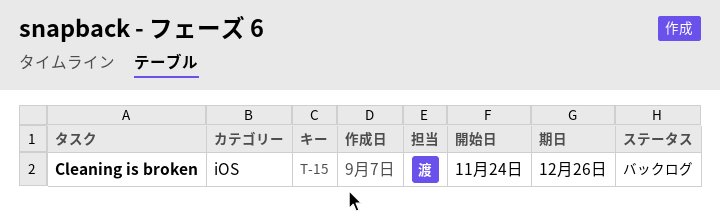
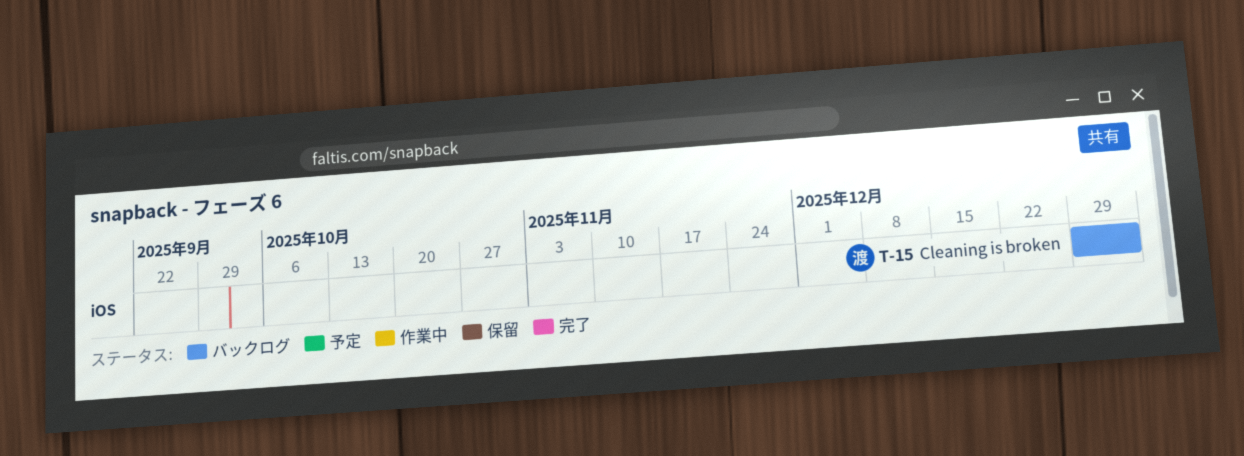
T-15, start: Nov 24 -> Dec 29
T-15, due: Dec 26 -> Jan 2

